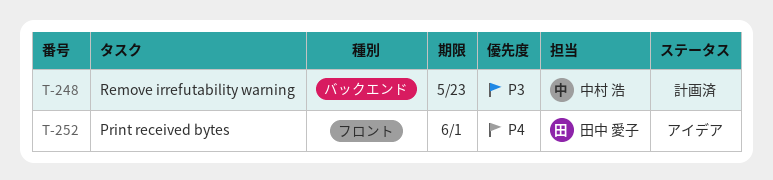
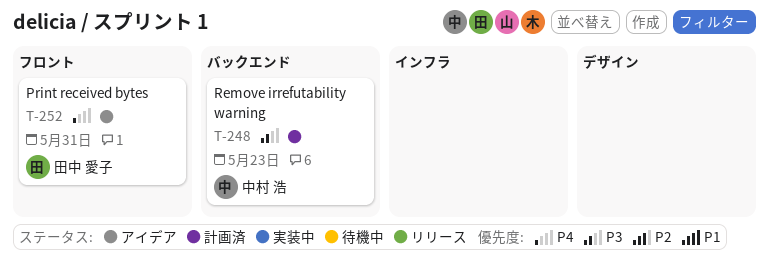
T-252, due: Jun 1 -> May 31

